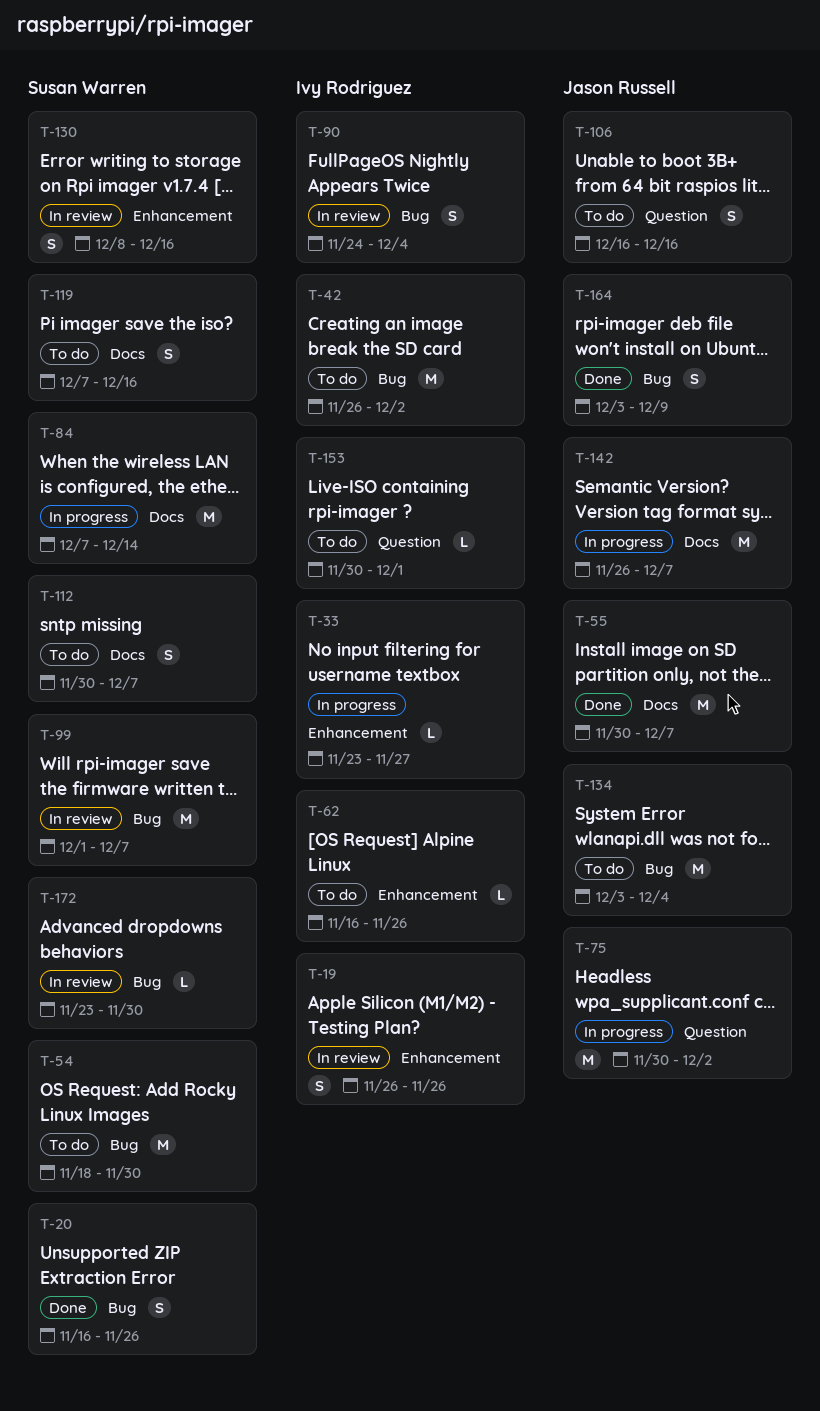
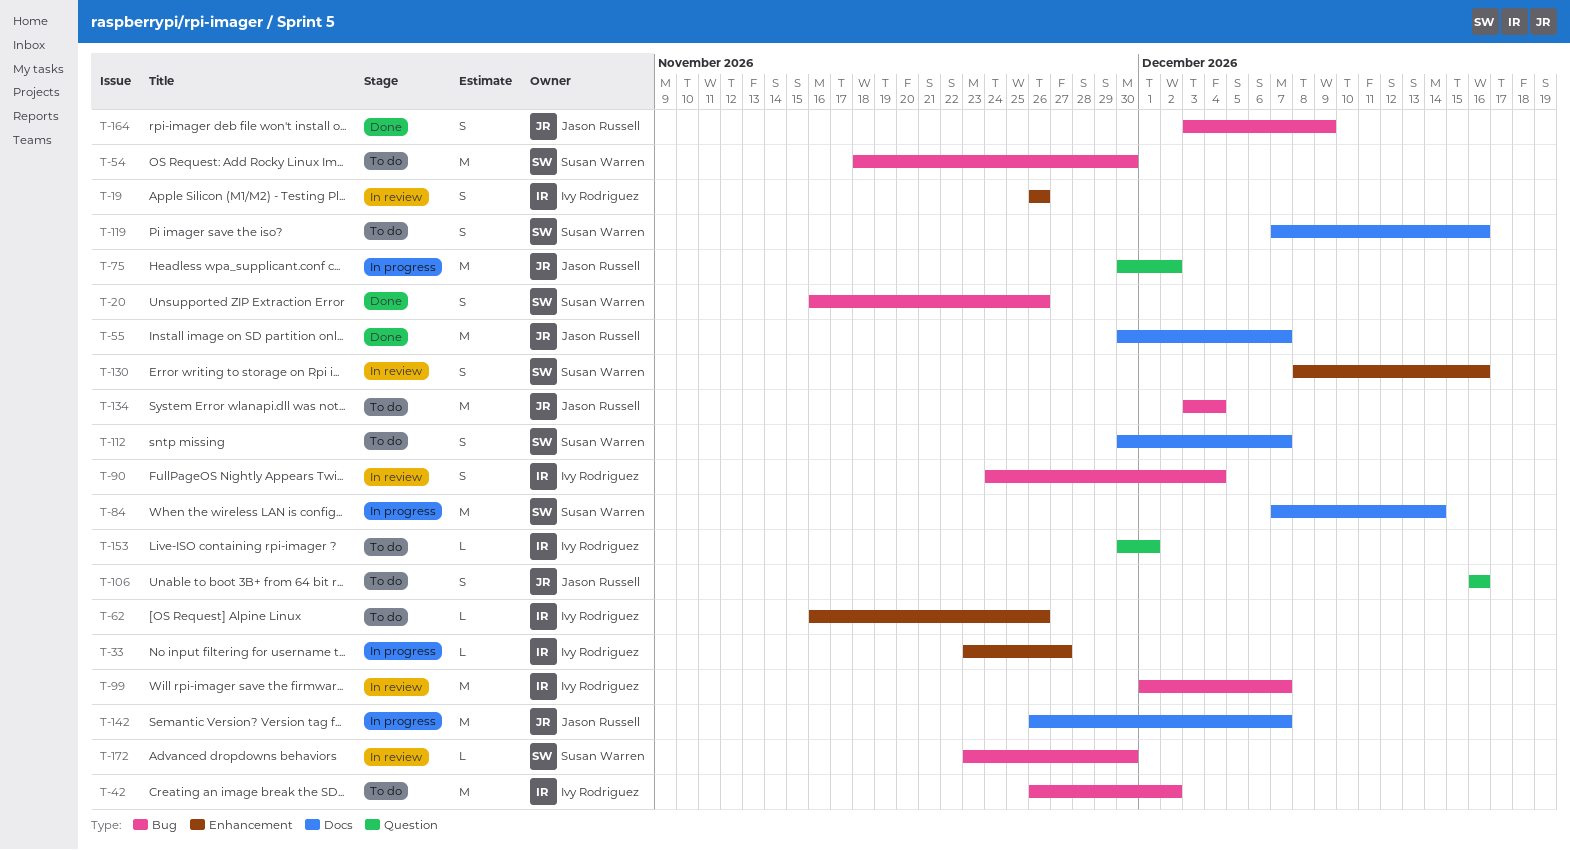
T-99, owner: Susan Warren -> Ivy Rodriguez

